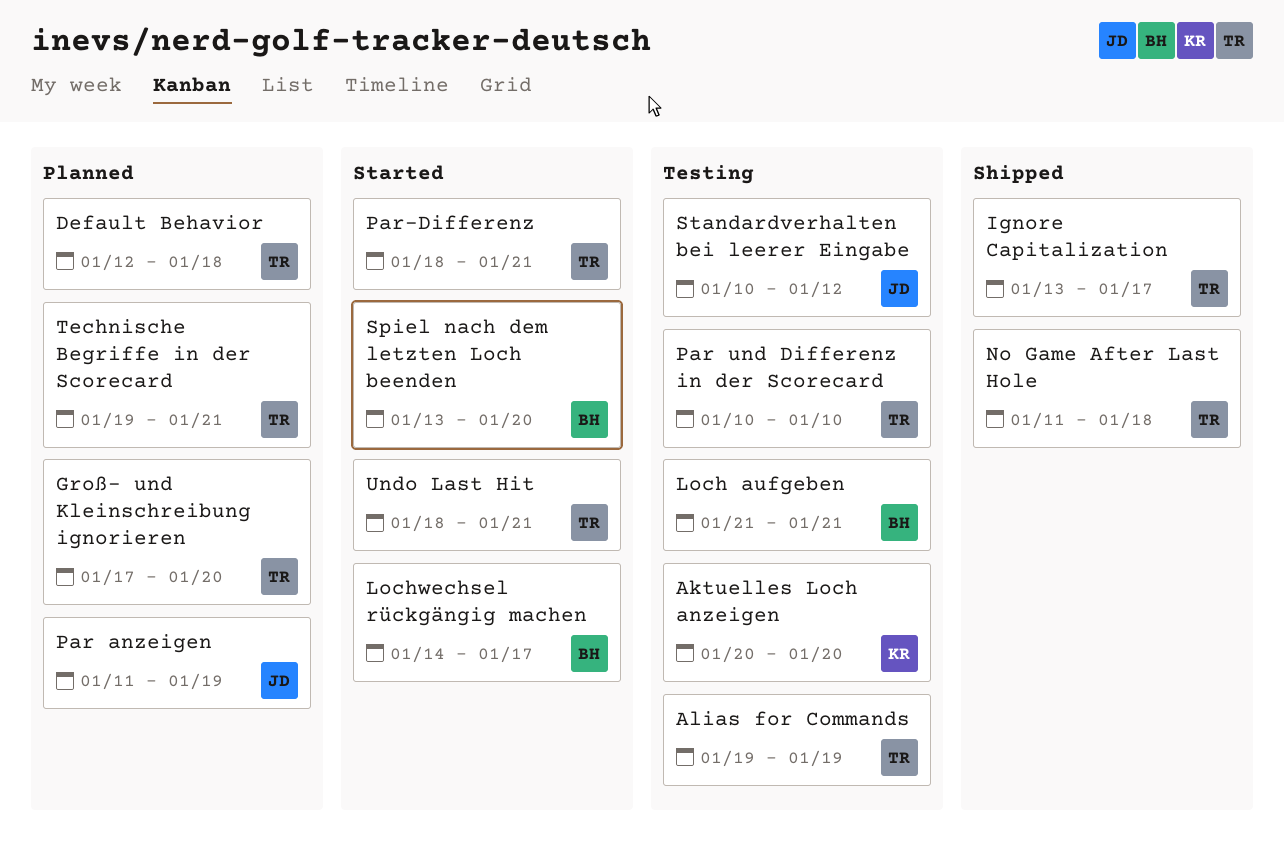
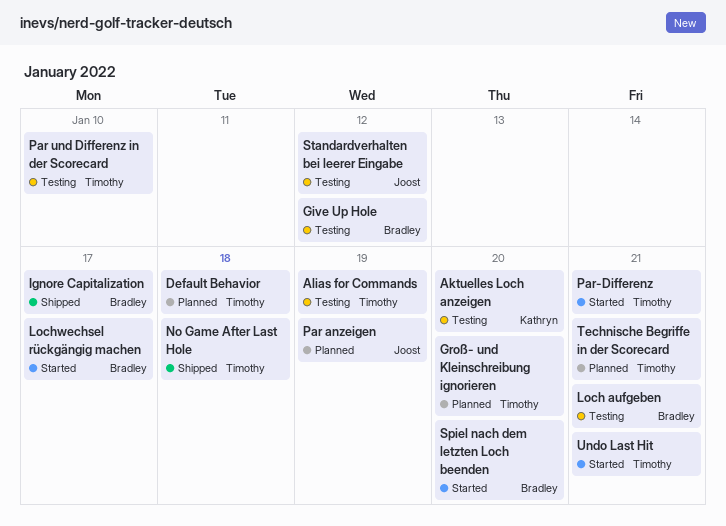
Give Up Hole: none -> present
Ignore Capitalization, owner: Timothy -> Bradley

